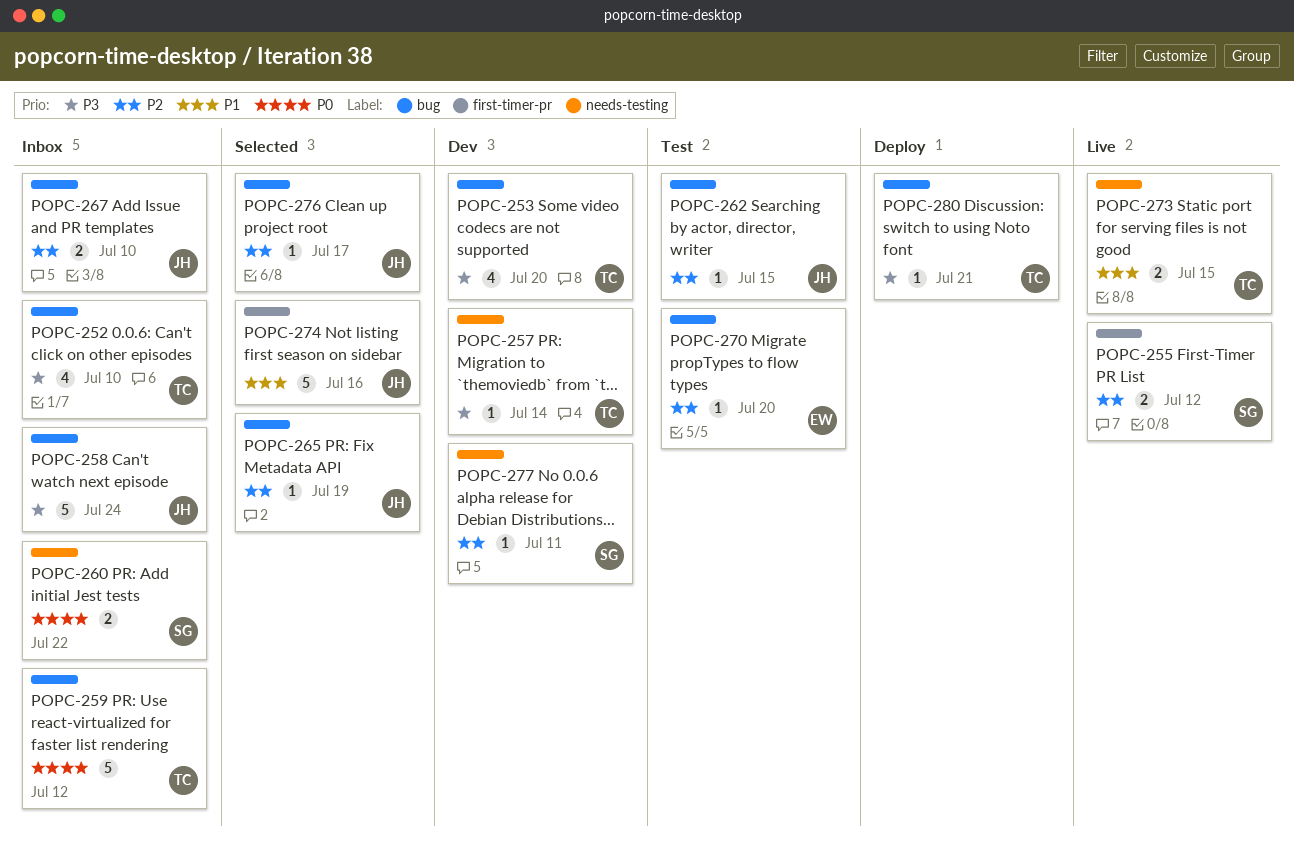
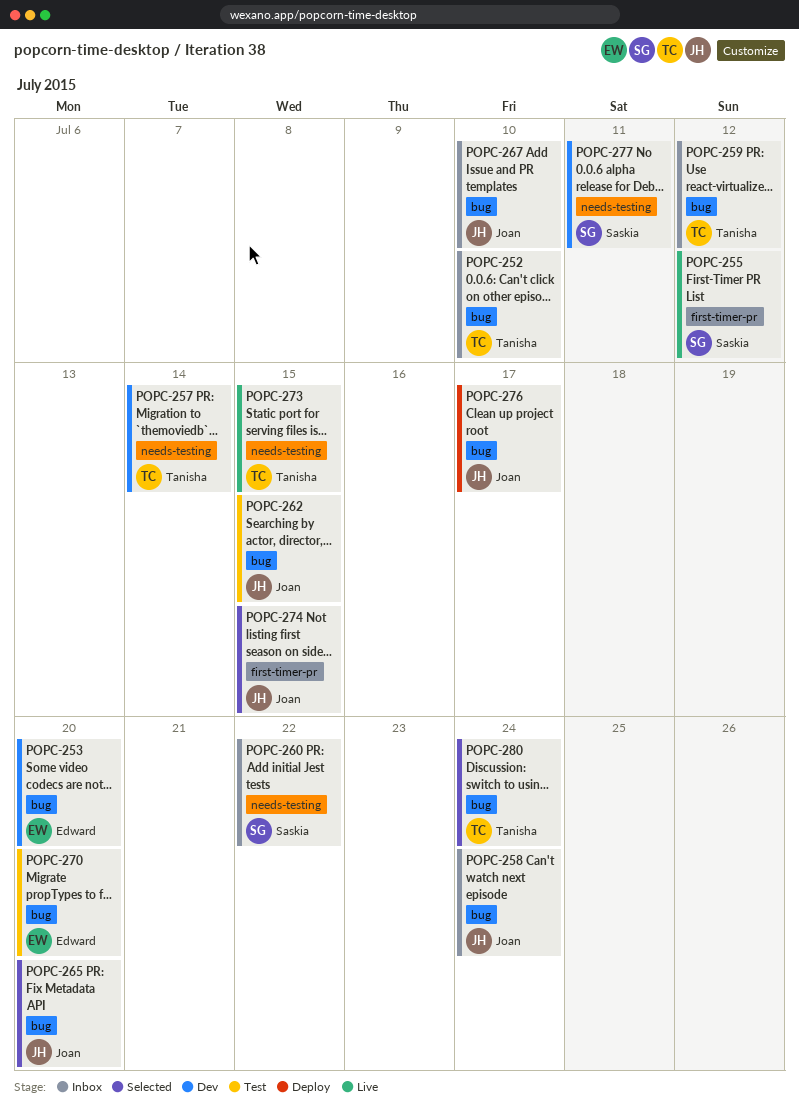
POPC-253, owner: Tanisha -> Edward
POPC-265, due: Jul 19 -> Jul 20
POPC-274, due: Jul 16 -> Jul 15
POPC-276, status: Selected -> Deploy
POPC-280, status: Deploy -> Selected
POPC-280, due: Jul 21 -> Jul 24

